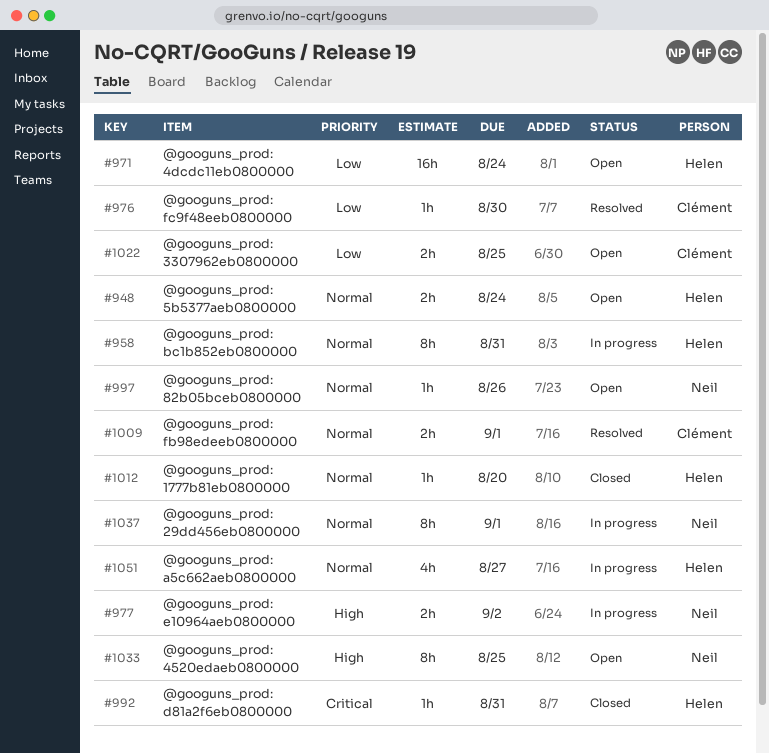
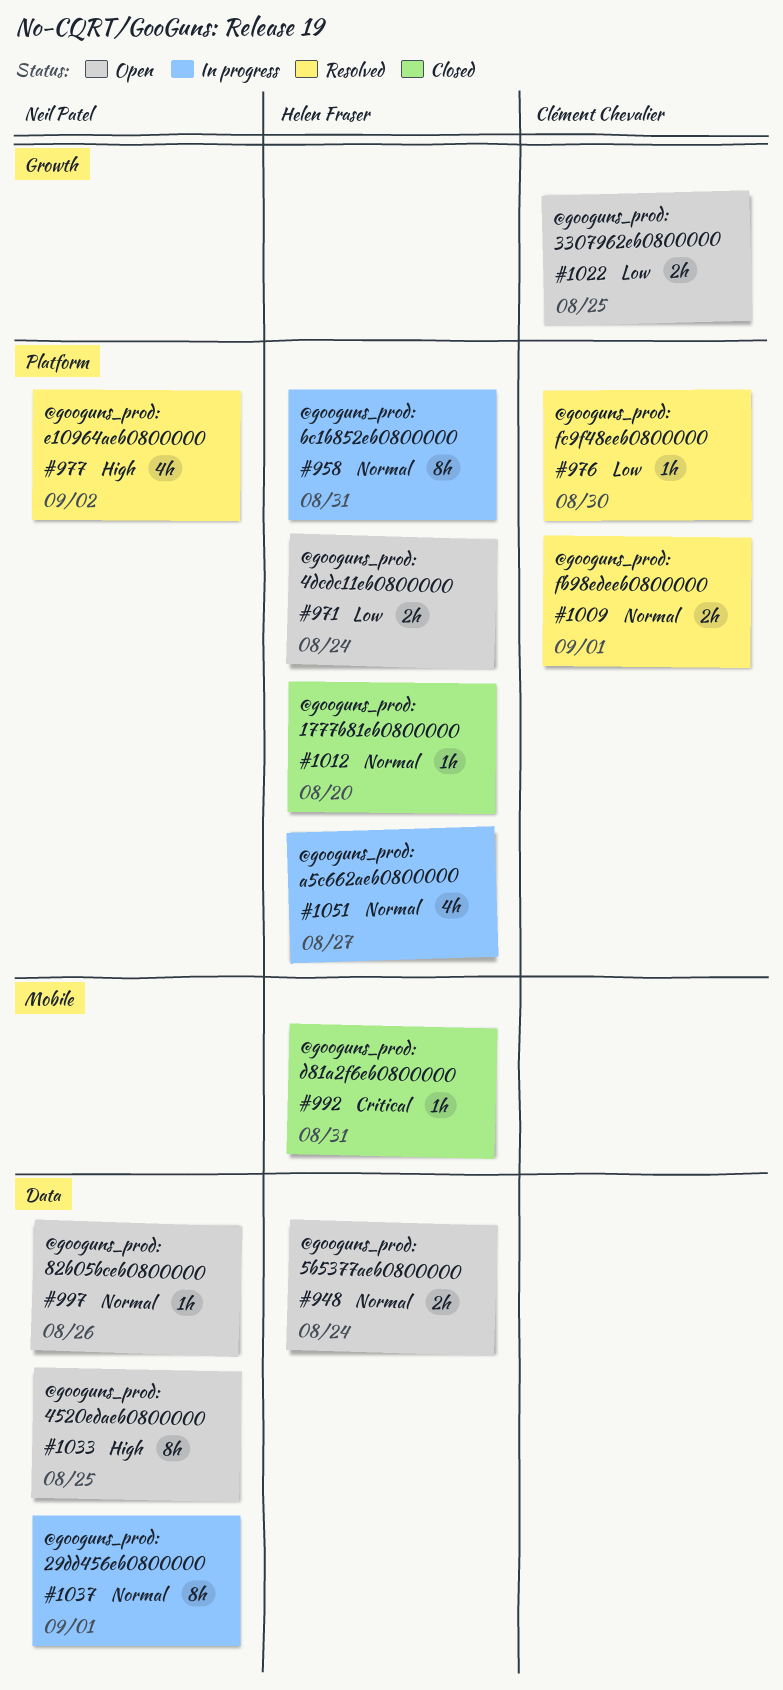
#971, estimate: 16h -> 2h
#977, status: In progress -> Resolved
#977, estimate: 2h -> 4h

